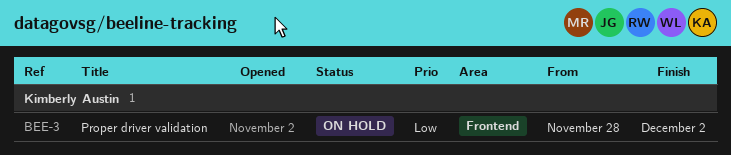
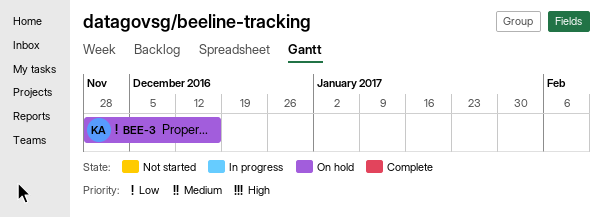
BEE-3, due: Dec 2 -> Dec 16

